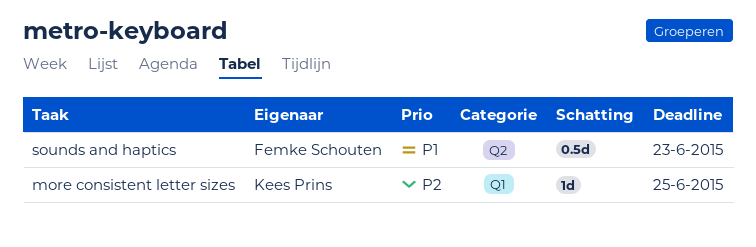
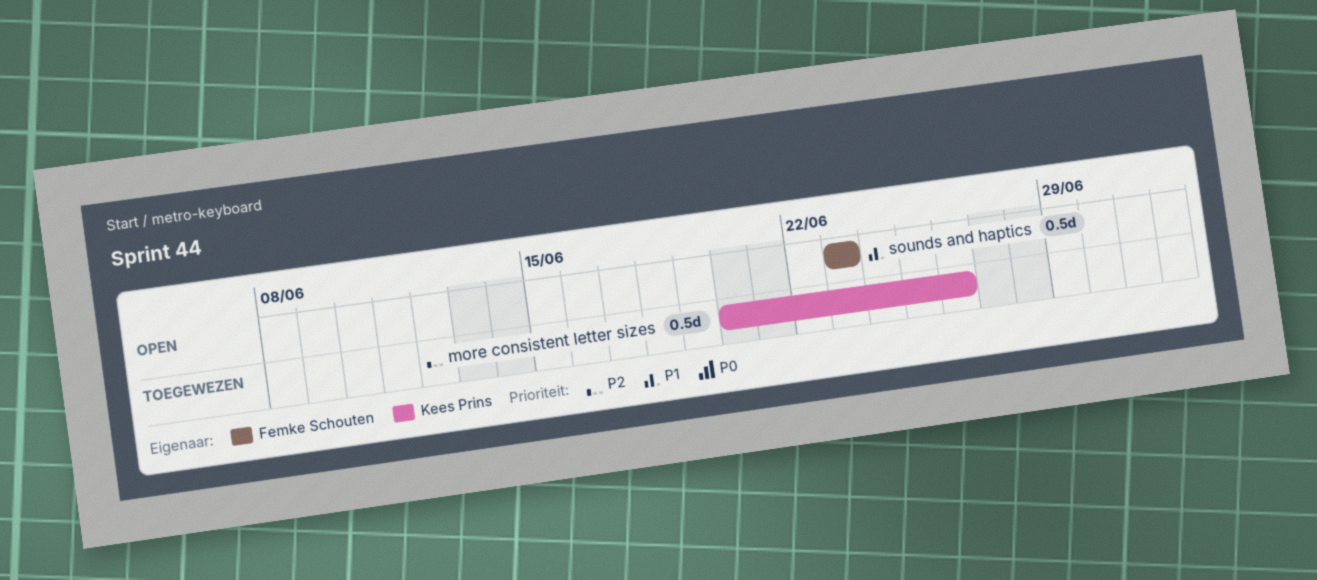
more consistent letter sizes, estimate: 1d -> 0.5d
more consistent letter sizes, due: Jun 25 -> Jun 26

